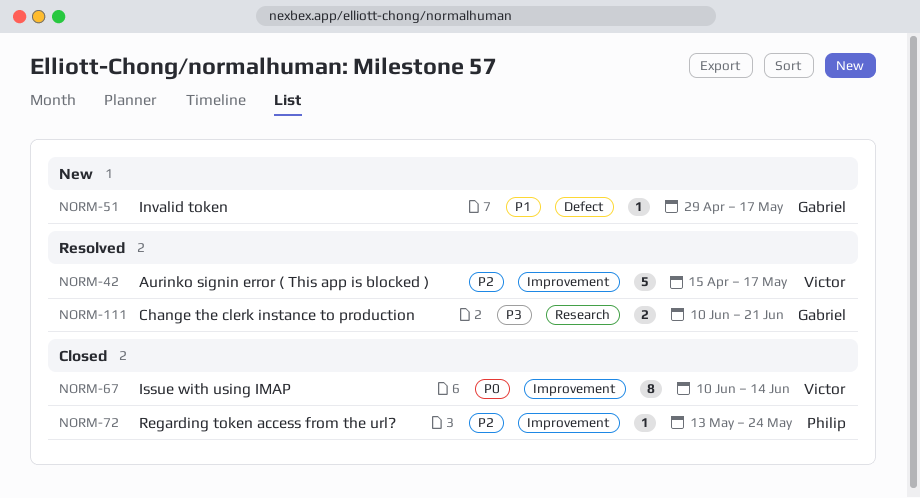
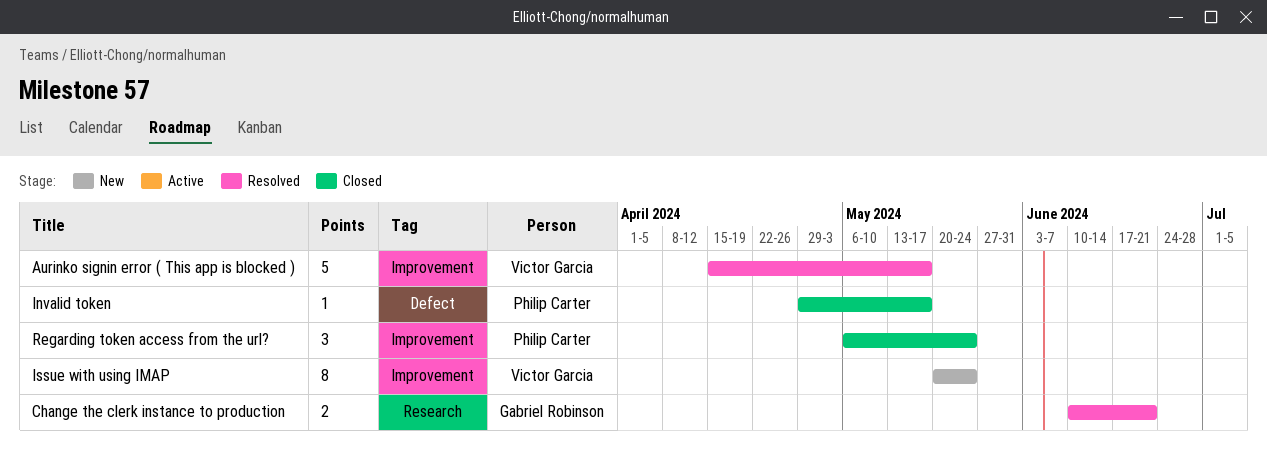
Invalid token, status: New -> Closed
Invalid token, owner: Gabriel Robinson -> Philip Carter
Issue with using IMAP, status: Closed -> New
Issue with using IMAP, start: Jun 10 -> May 20
Issue with using IMAP, due: Jun 14 -> May 24
Regarding token access from the url?, estimate: 1 -> 3
Regarding token access from the url?, start: May 13 -> May 6

